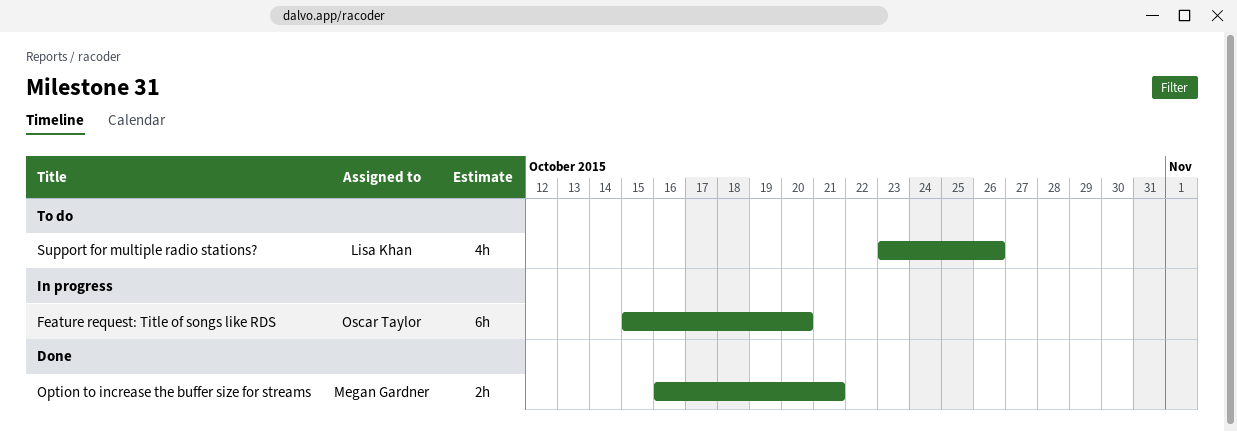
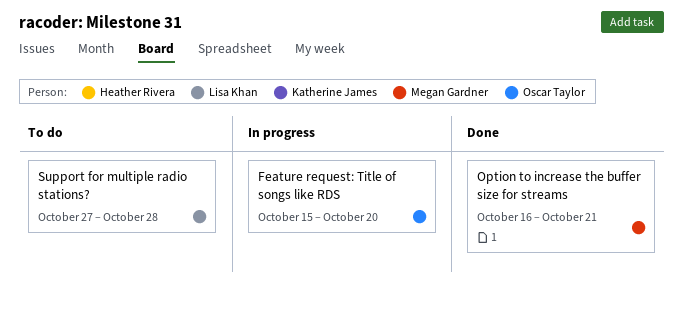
Support for multiple radio stations?, start: Oct 23 -> Oct 27
Support for multiple radio stations?, due: Oct 26 -> Oct 28

